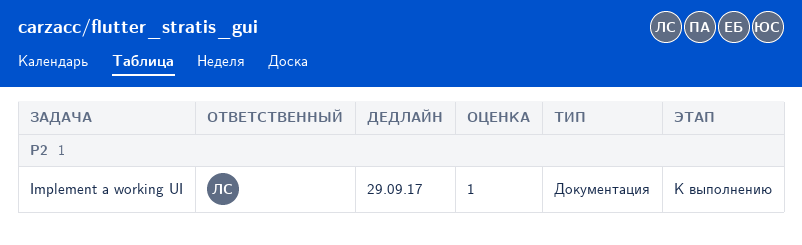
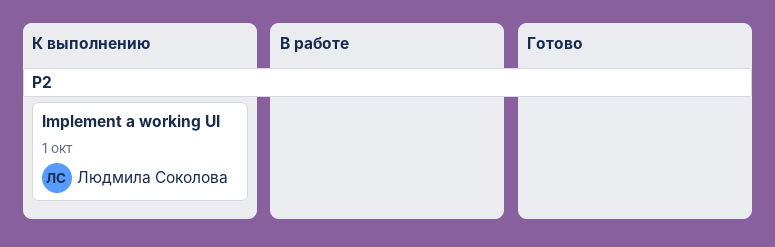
Implement a working UI, due: Sep 29 -> Oct 1

